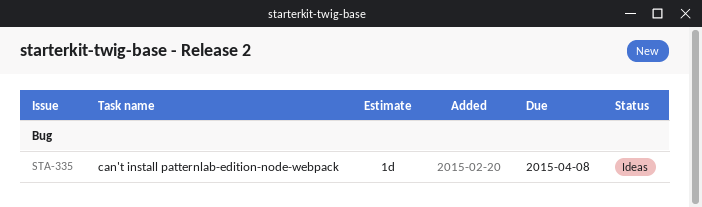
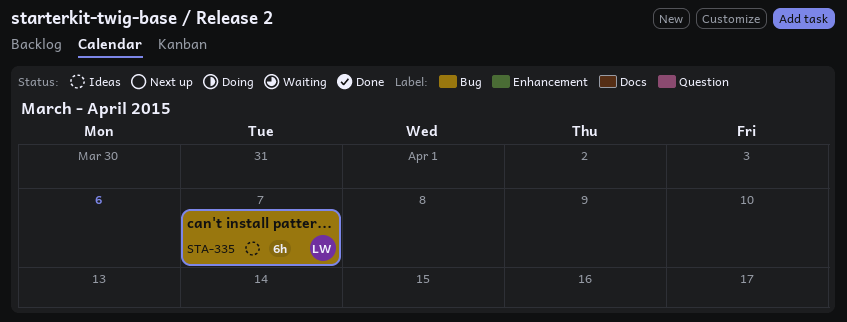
STA-335, estimate: 1d -> 6h
STA-335, due: Apr 8 -> Apr 7

